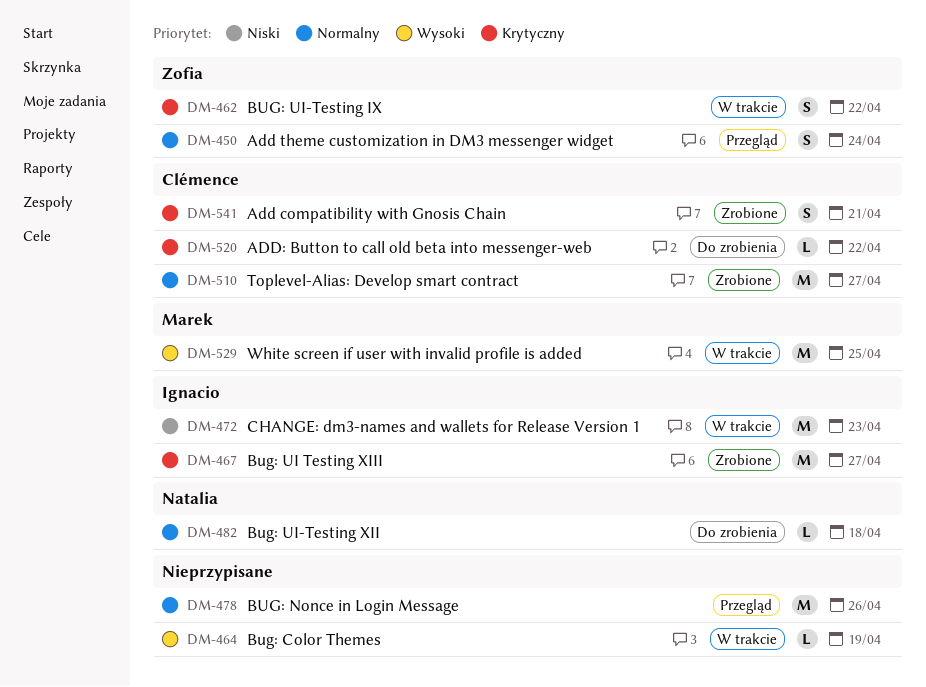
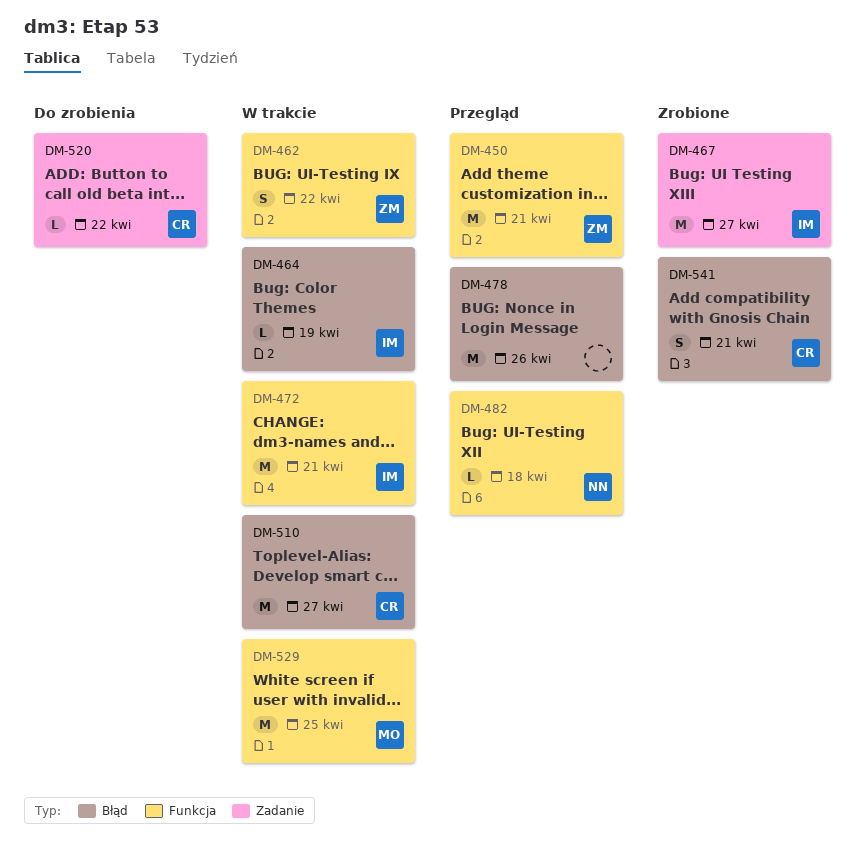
DM-450, estimate: S -> M
DM-450, due: Apr 24 -> Apr 21
DM-464, owner: none -> Ignacio
DM-472, due: Apr 23 -> Apr 21
DM-482, status: Do zrobienia -> Przegląd
DM-510, status: Zrobione -> W trakcie

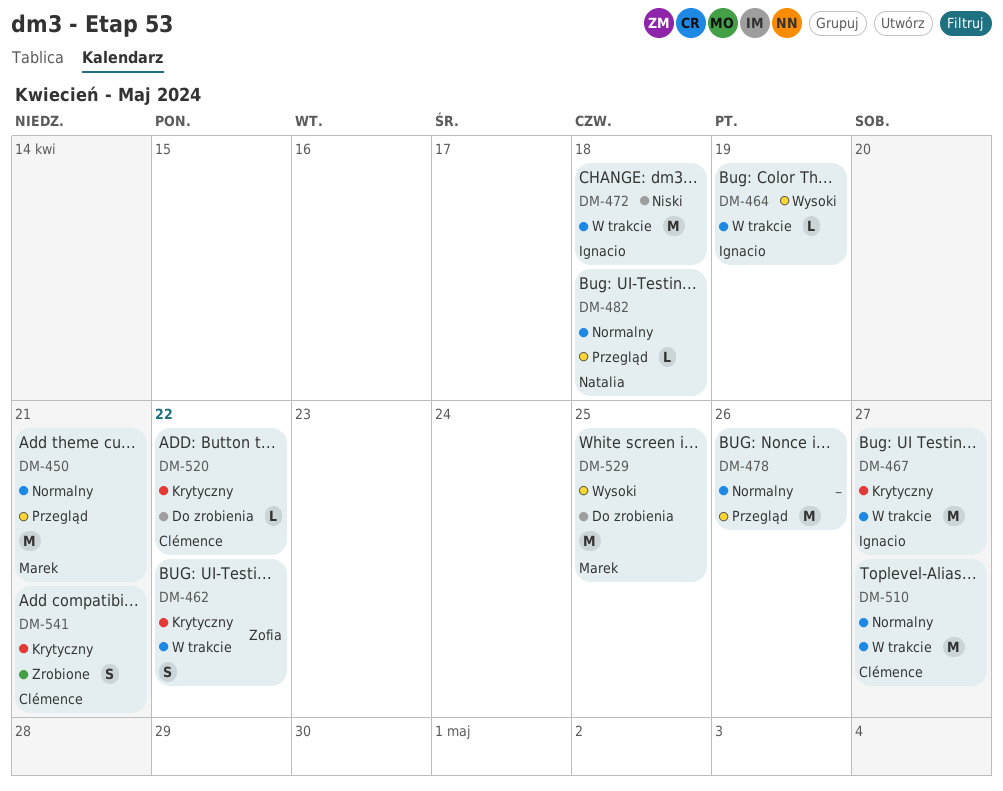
DM-450, owner: Zofia -> Marek
DM-467, status: Zrobione -> W trakcie
DM-472, due: Apr 21 -> Apr 18
DM-529, status: W trakcie -> Do zrobienia

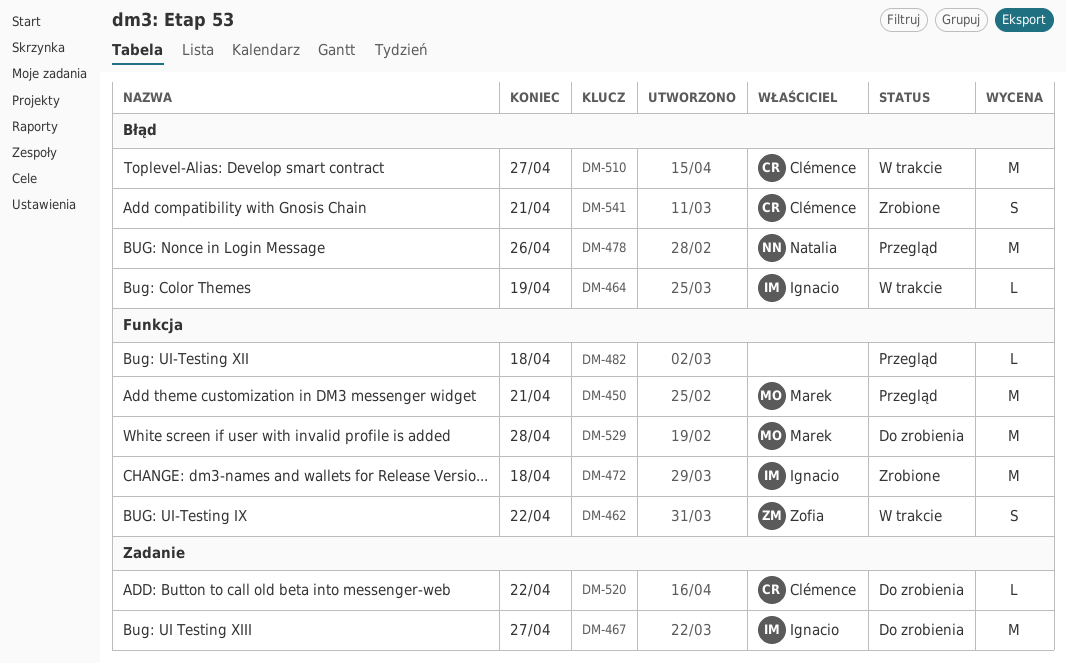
DM-467, status: W trakcie -> Do zrobienia
DM-472, status: W trakcie -> Zrobione
DM-478, owner: none -> Natalia
DM-482, owner: Natalia -> none
DM-529, due: Apr 25 -> Apr 28

